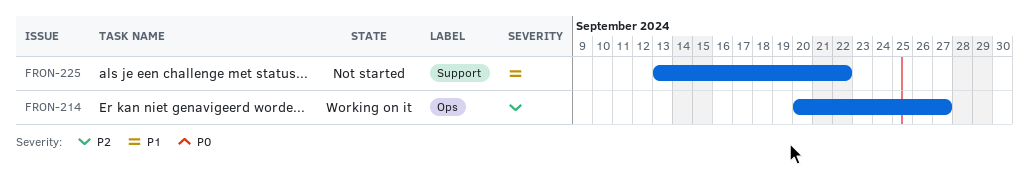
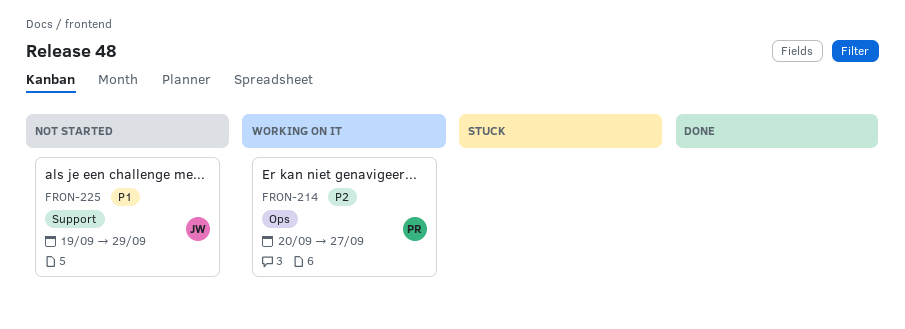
FRON-225, start: Sep 13 -> Sep 19
FRON-225, due: Sep 22 -> Sep 29

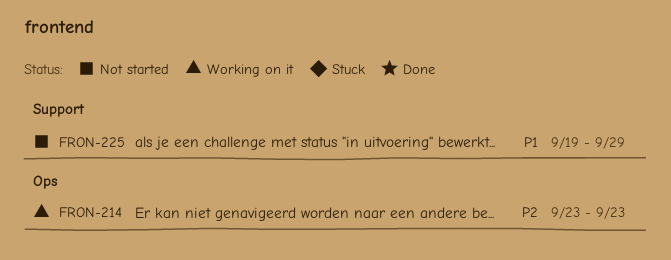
FRON-214, start: Sep 20 -> Sep 23
FRON-214, due: Sep 27 -> Sep 23

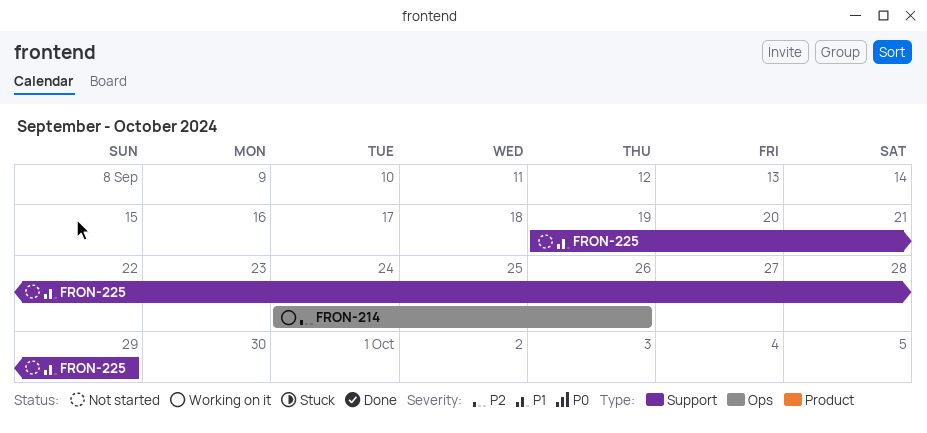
FRON-214, start: Sep 23 -> Sep 24
FRON-214, due: Sep 23 -> Sep 26

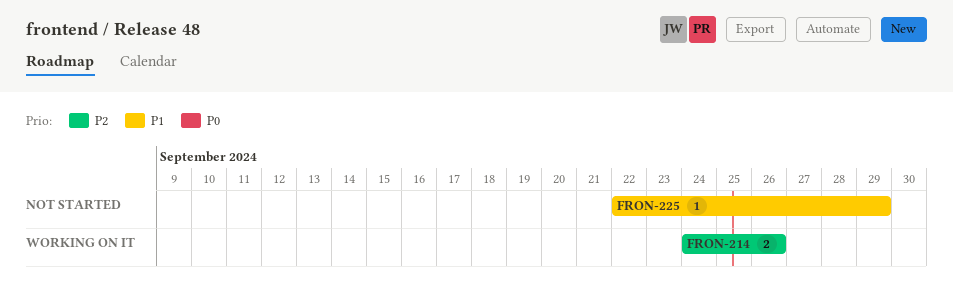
FRON-225, start: Sep 19 -> Sep 22

